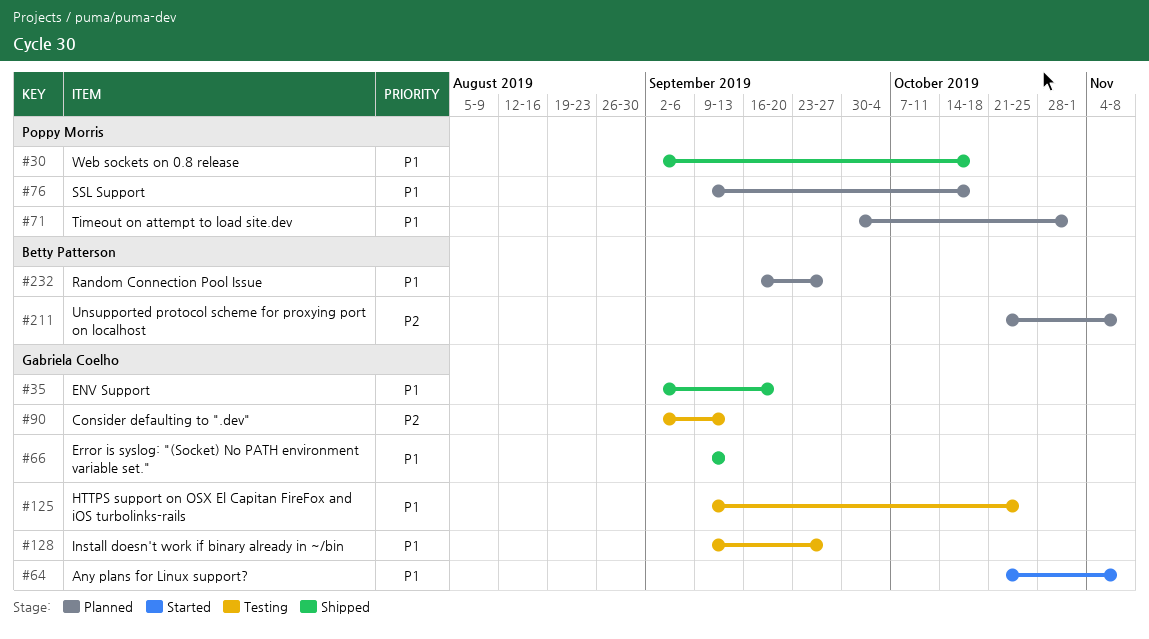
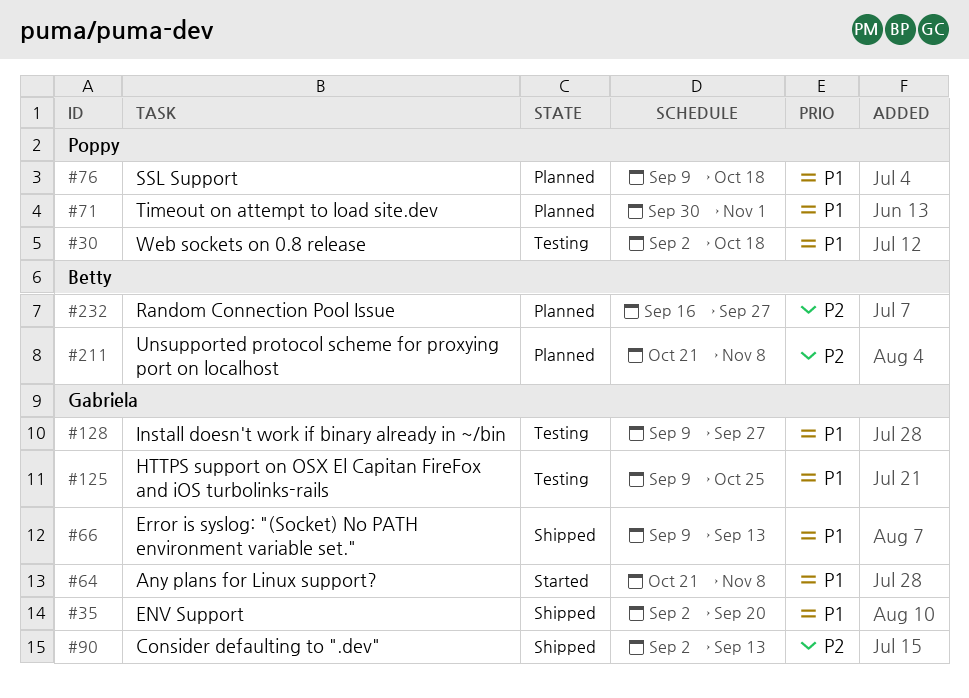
#30, status: Shipped -> Testing
#90, status: Testing -> Shipped
#232, priority: P1 -> P2

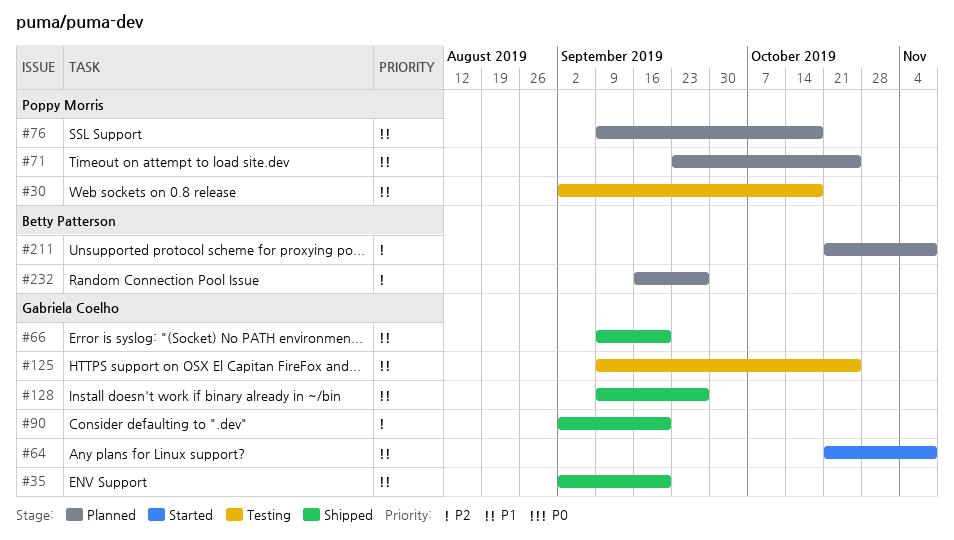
#66, due: Sep 13 -> Sep 20
#71, start: Sep 30 -> Sep 23
#71, due: Nov 1 -> Oct 25
#90, due: Sep 13 -> Sep 20
#128, status: Testing -> Shipped

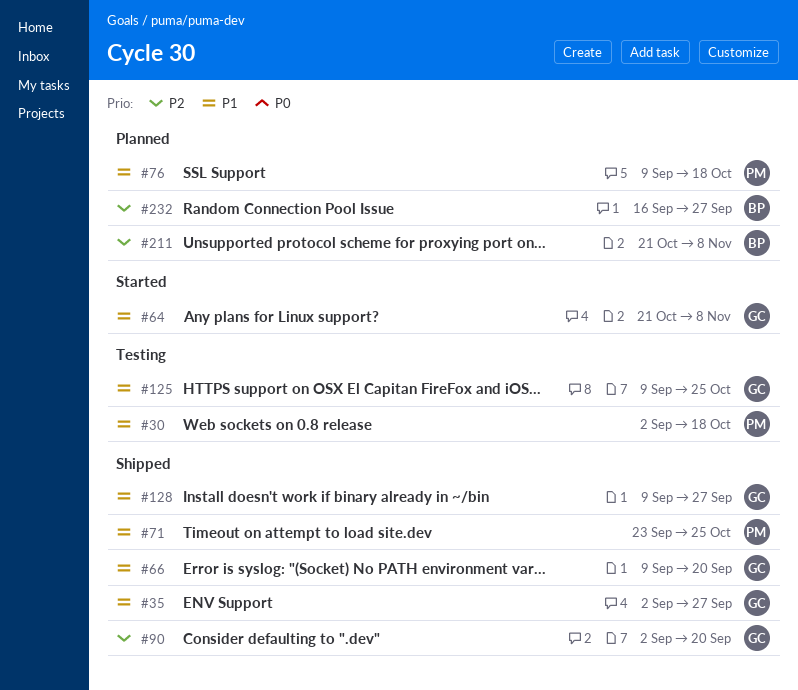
#35, due: Sep 20 -> Sep 27
#71, status: Planned -> Shipped

